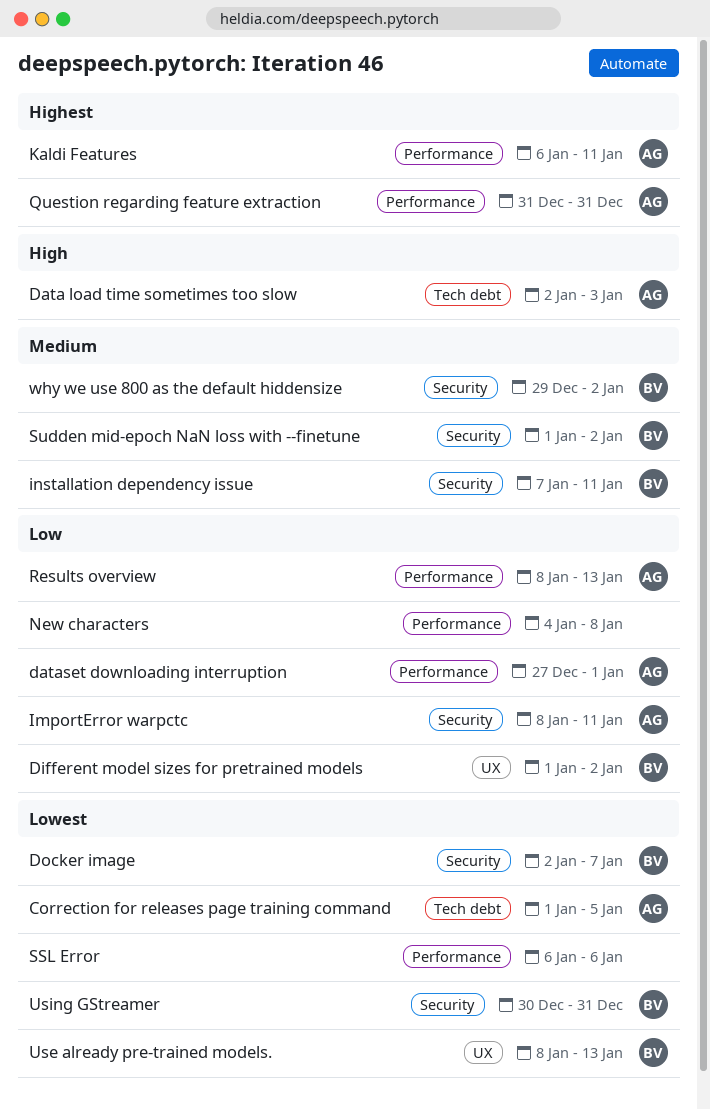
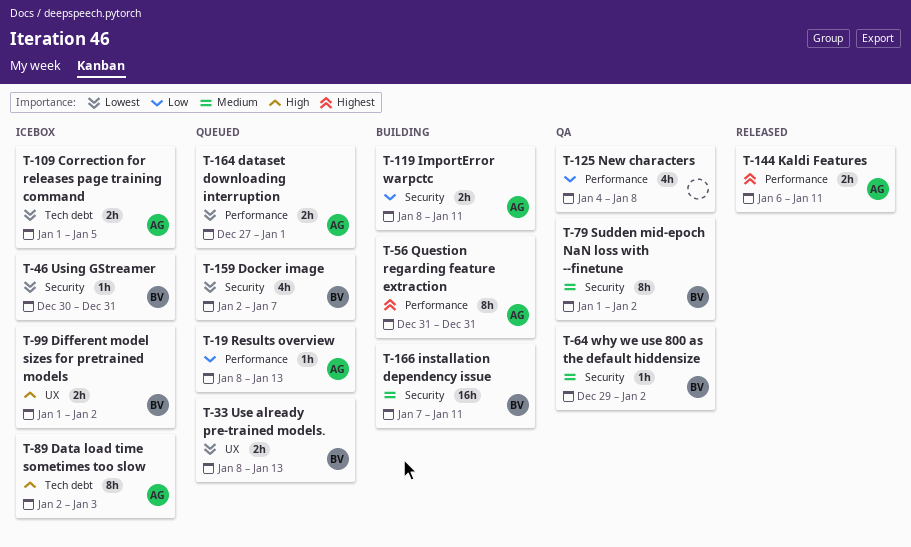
dataset downloading interruption, priority: Low -> Lowest
Different model sizes for pretrained models, priority: Low -> High
SSL Error: present -> none

